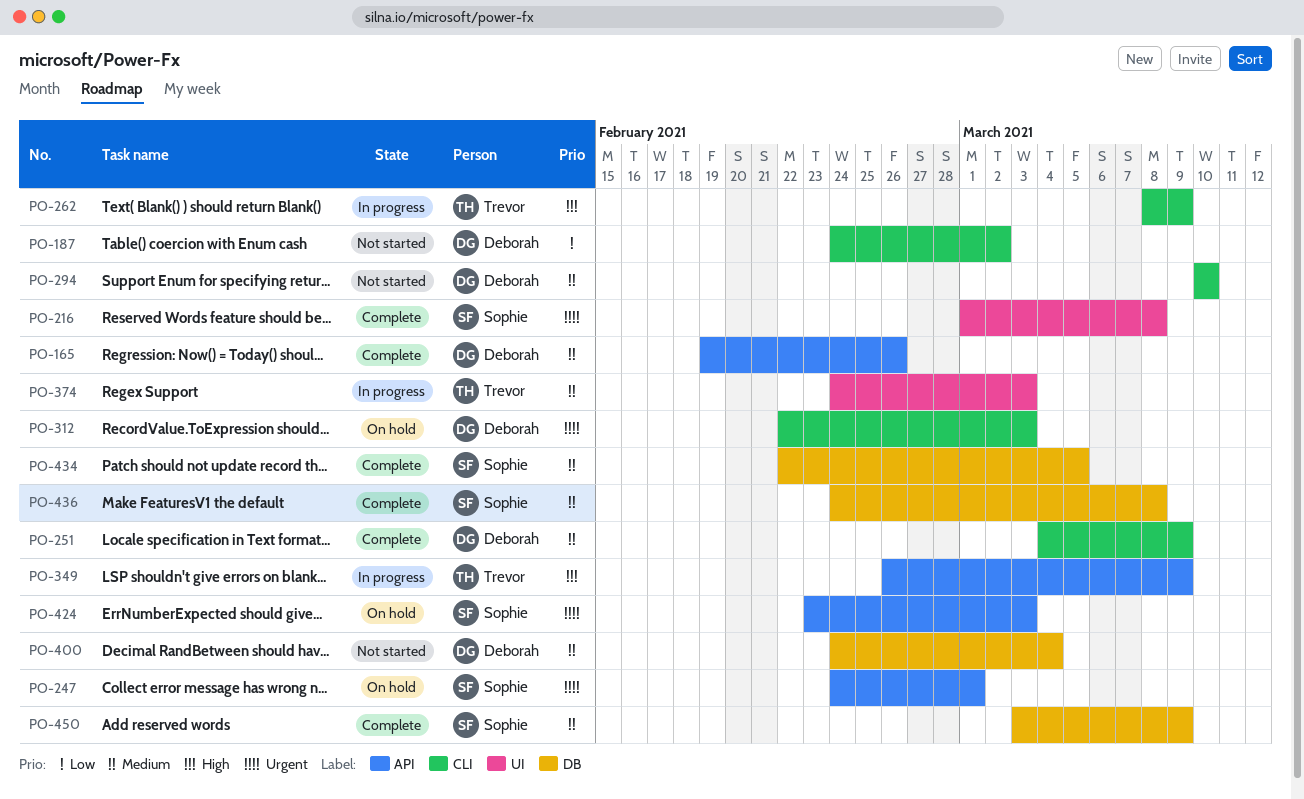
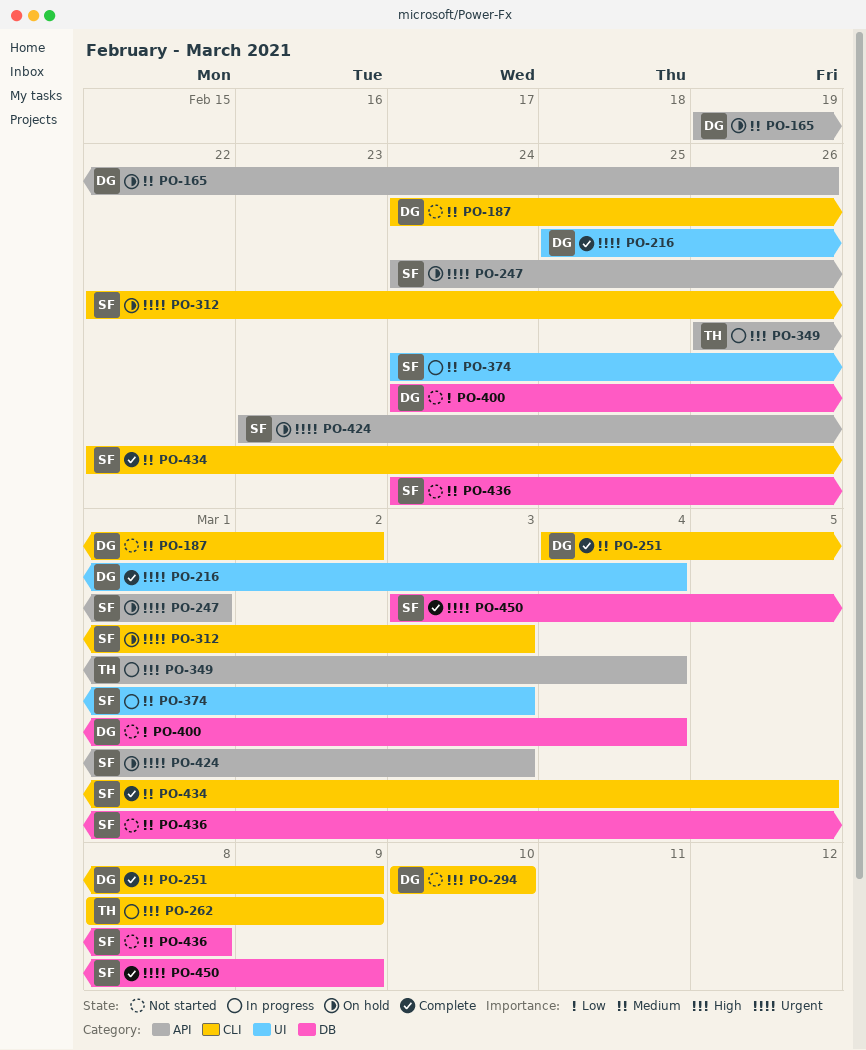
PO-165, status: Complete -> On hold
PO-187, priority: Low -> Medium
PO-216, owner: Sophie -> Deborah
PO-216, start: Mar 1 -> Feb 25
PO-216, due: Mar 8 -> Mar 4
PO-294, priority: Medium -> High
PO-312, owner: Deborah -> Sophie
PO-349, due: Mar 9 -> Mar 4
PO-374, owner: Trevor -> Sophie
PO-400, priority: Medium -> Low
PO-434, label: DB -> CLI
PO-436, status: Complete -> Not started
PO-450, priority: Medium -> Urgent

